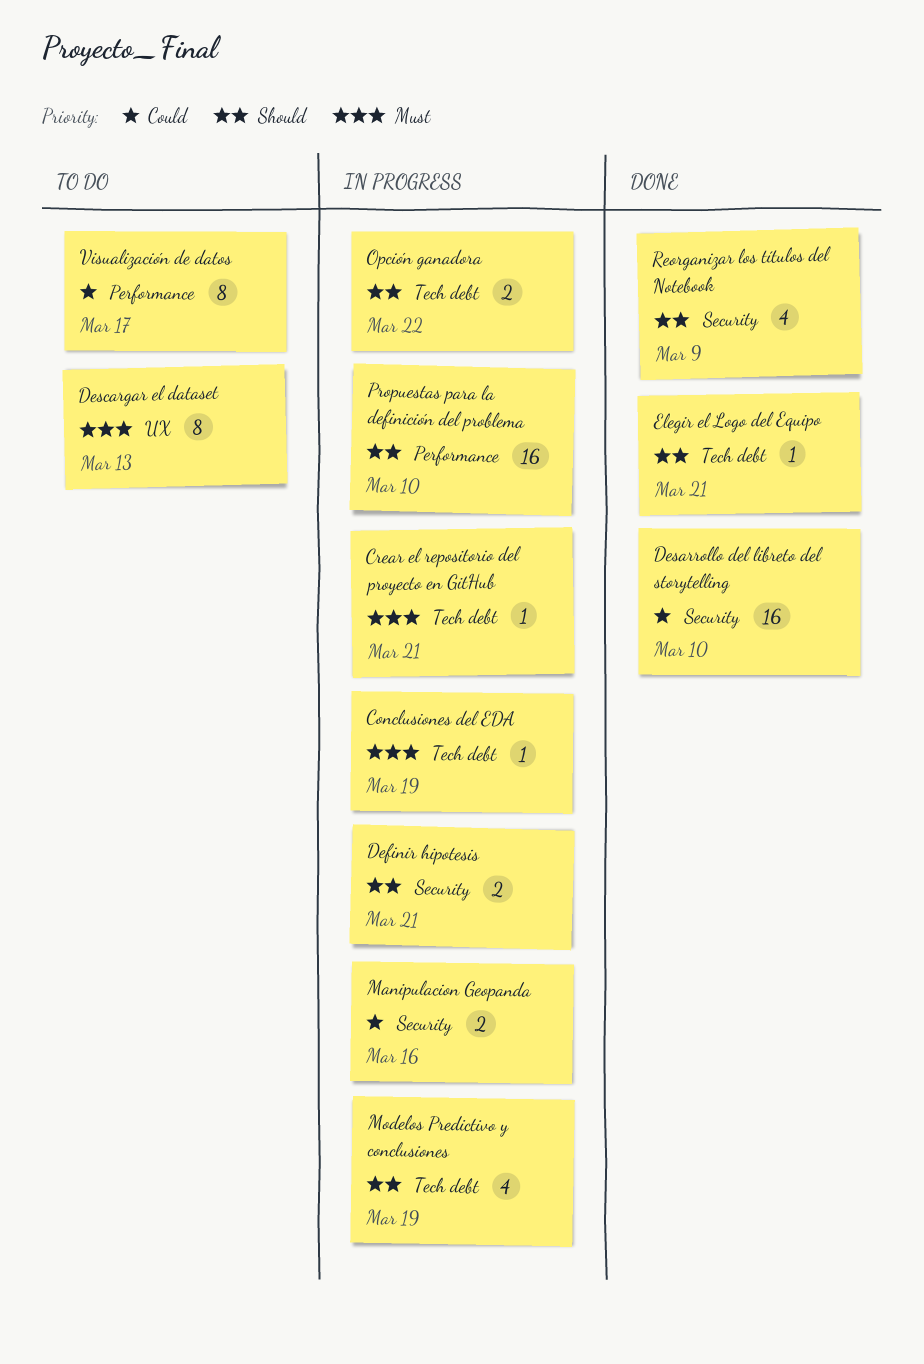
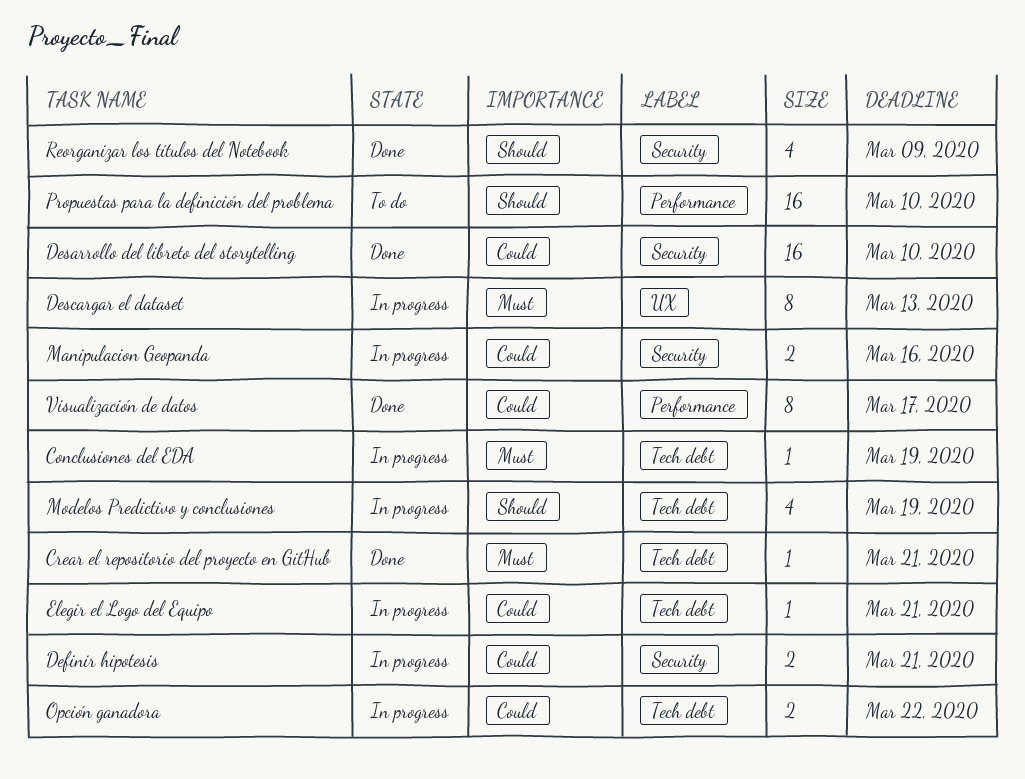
Crear el repositorio del proyecto en GitHub, status: In progress -> Done
Definir hipotesis, priority: Should -> Could
Descargar el dataset, status: To do -> In progress
Elegir el Logo del Equipo, status: Done -> In progress
Elegir el Logo del Equipo, priority: Should -> Could
Opción ganadora, priority: Should -> Could
Propuestas para la definición del problema, status: In progress -> To do
Visualización de datos, status: To do -> Done

